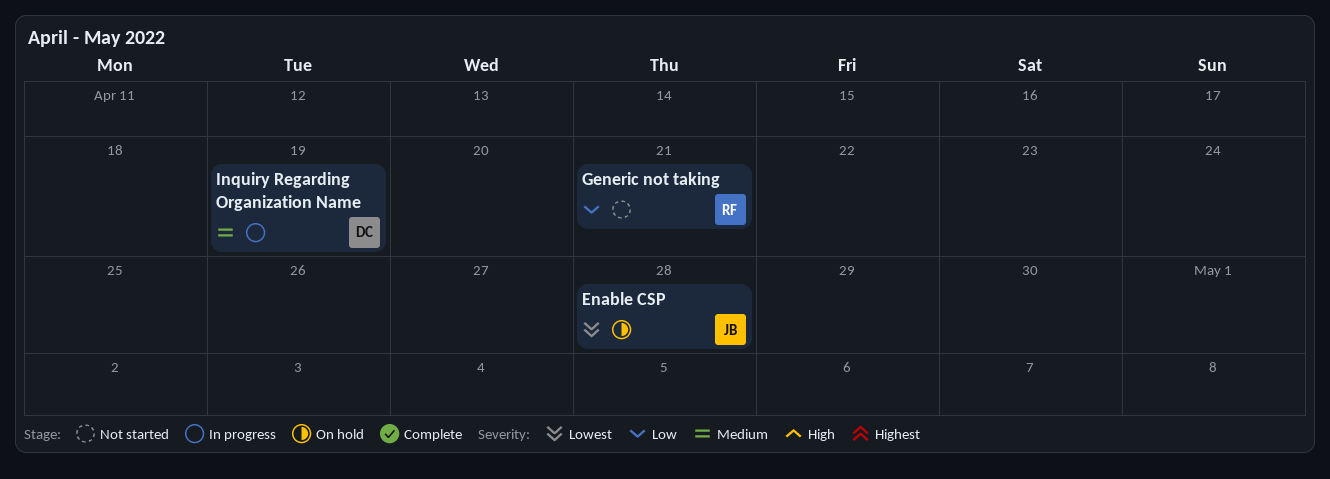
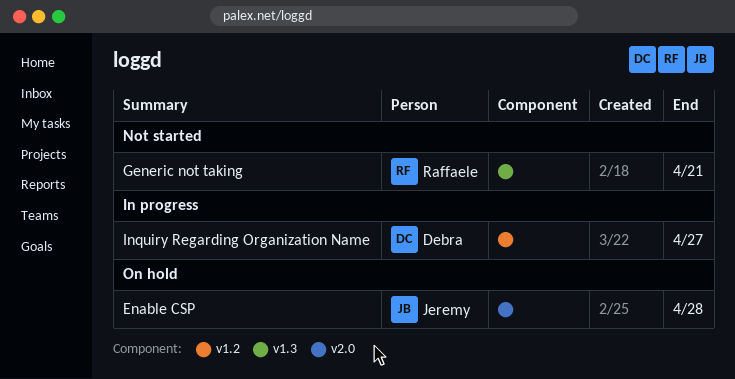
Inquiry Regarding Organization Name, due: Apr 19 -> Apr 27

